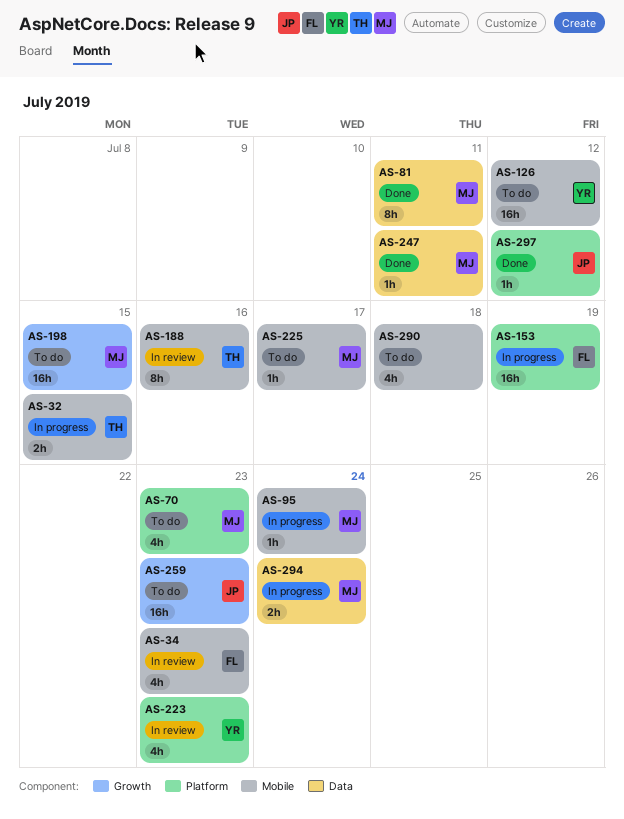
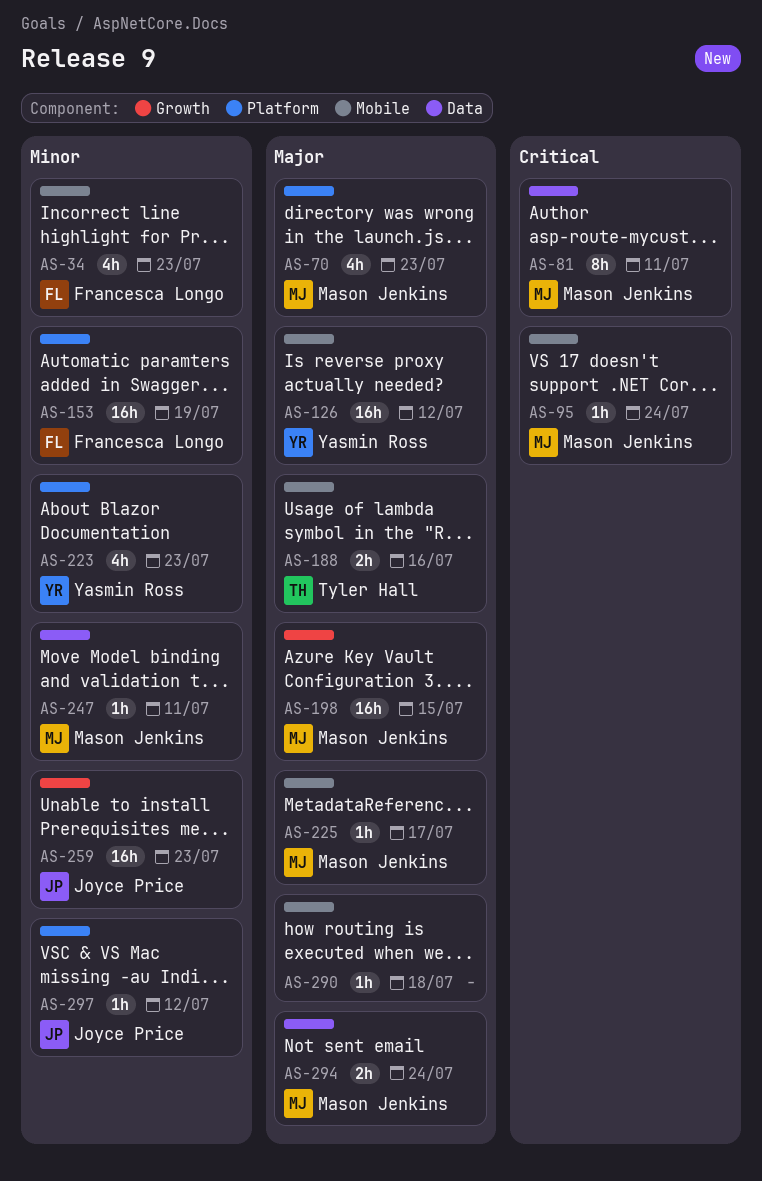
AS-32: present -> none
AS-188, estimate: 8h -> 2h
AS-290, estimate: 4h -> 1h

